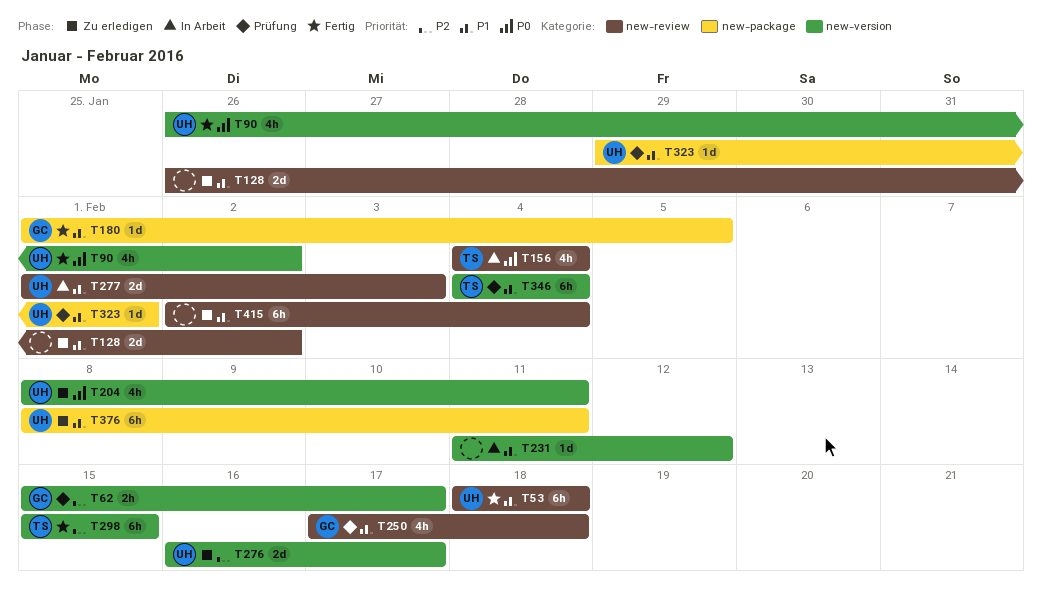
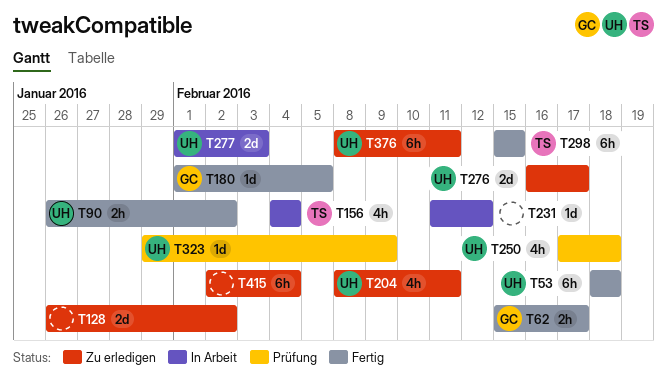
T62, status: Prüfung -> Fertig
T90, estimate: 4h -> 2h
T250, owner: GC -> UH
T323, due: Feb 1 -> Feb 9
T346: present -> none

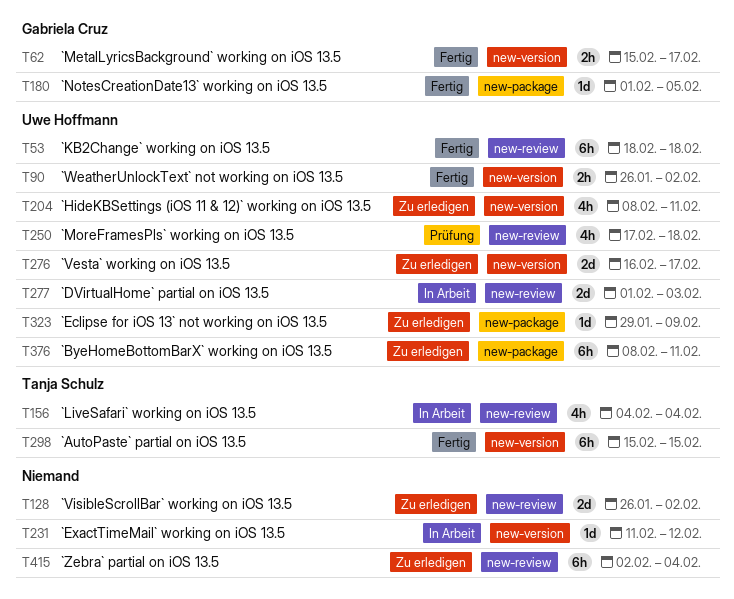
T323, status: Prüfung -> Zu erledigen

